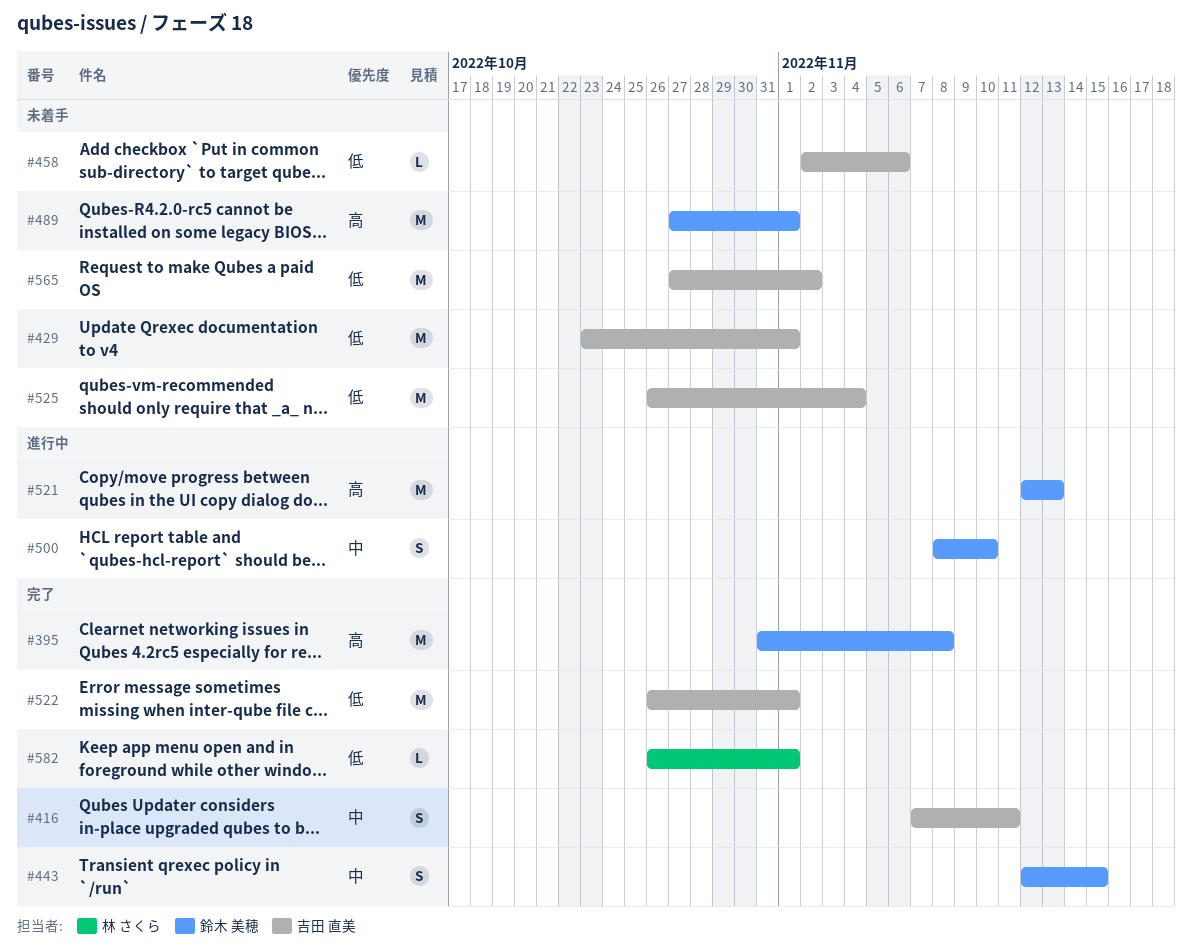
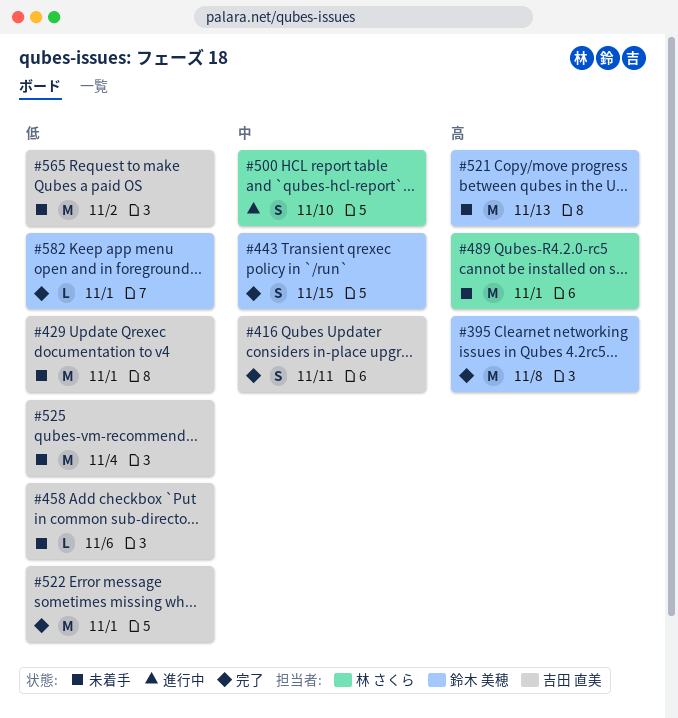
#489, owner: 鈴木 美穂 -> 林 さくら
#500, owner: 鈴木 美穂 -> 林 さくら
#521, status: 進行中 -> 未着手
#582, owner: 林 さくら -> 鈴木 美穂

